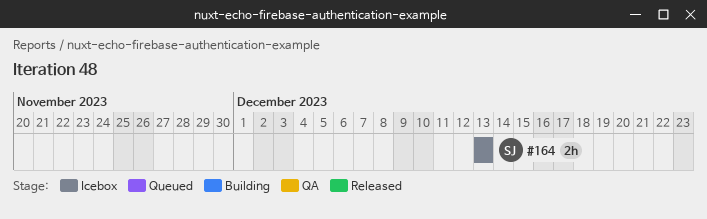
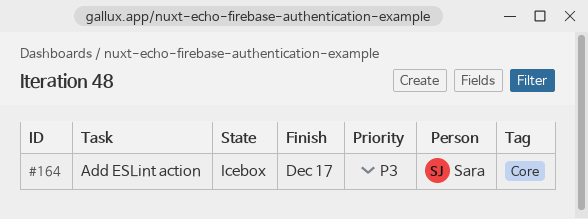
#164, due: Dec 13 -> Dec 17

